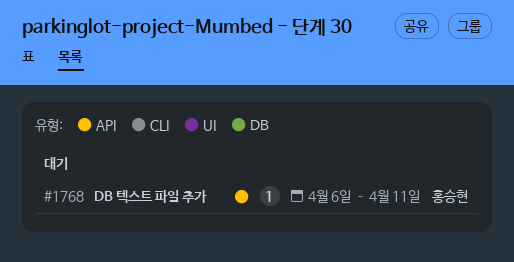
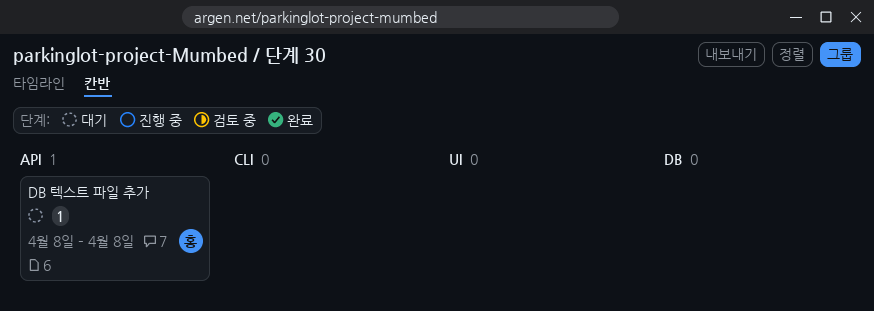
DB 텍스트 파일 추가, start: Apr 6 -> Apr 8
DB 텍스트 파일 추가, due: Apr 11 -> Apr 8

